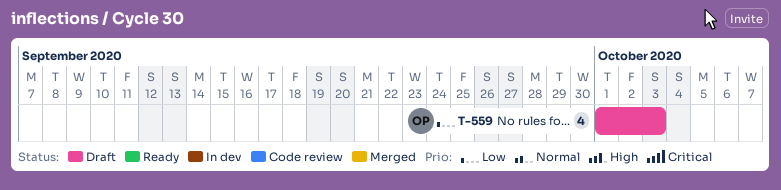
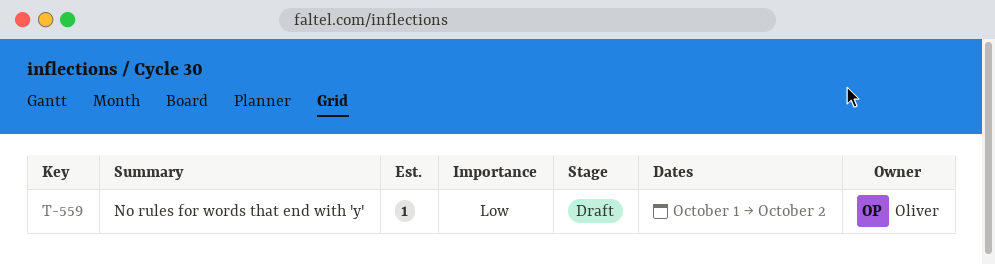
T-559, estimate: 4 -> 1
T-559, due: Oct 3 -> Oct 2

